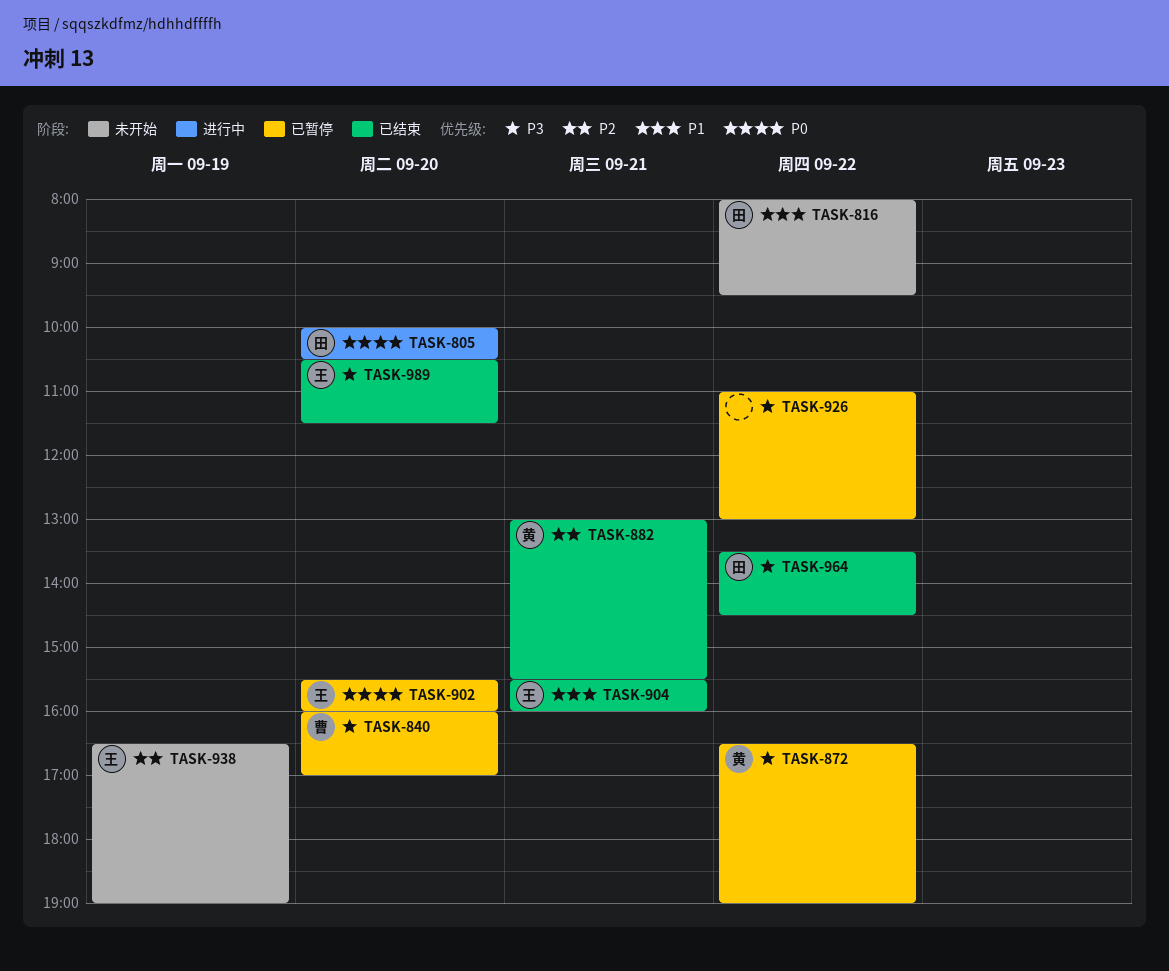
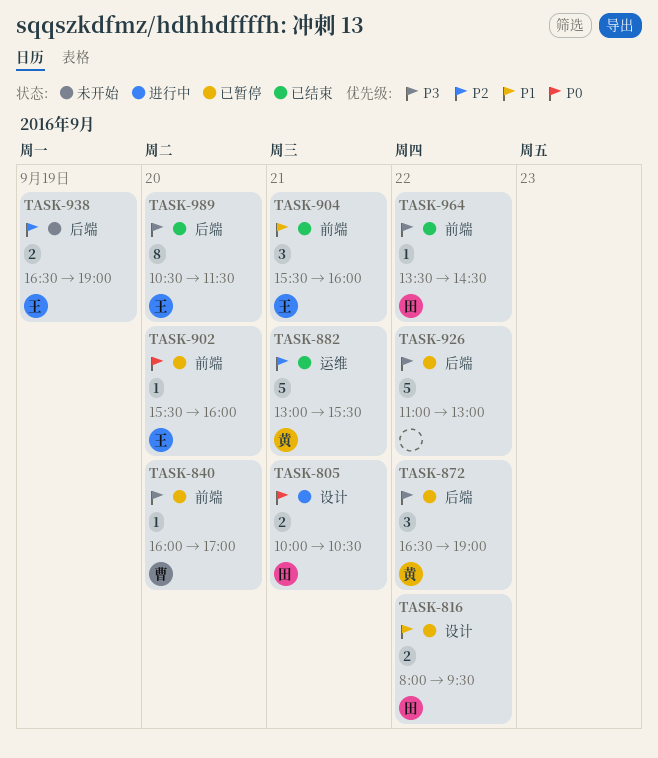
TASK-805, day: Sep 20 -> Sep 21
TASK-816, status: 未开始 -> 已暂停

